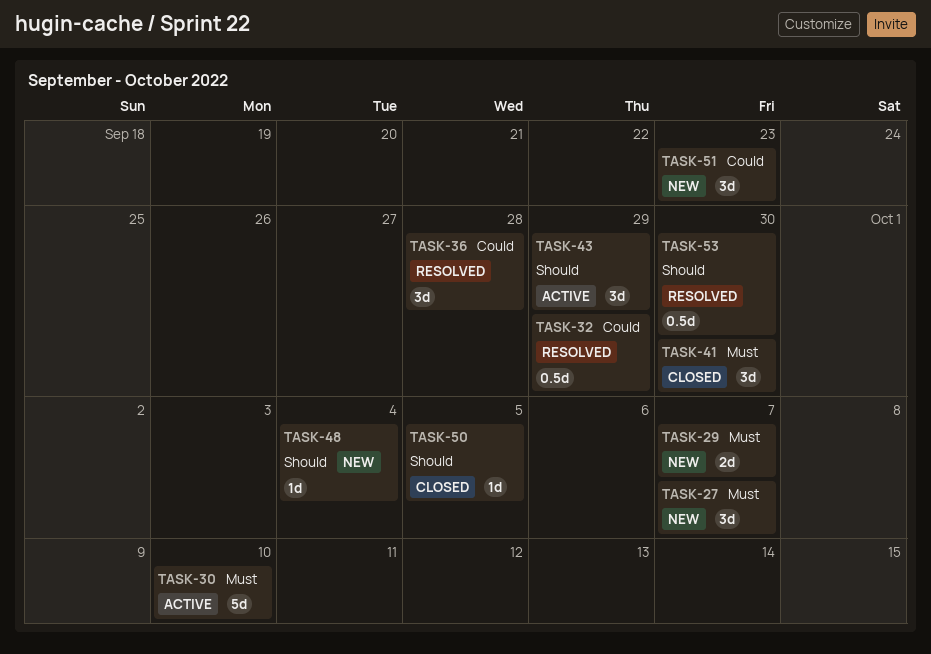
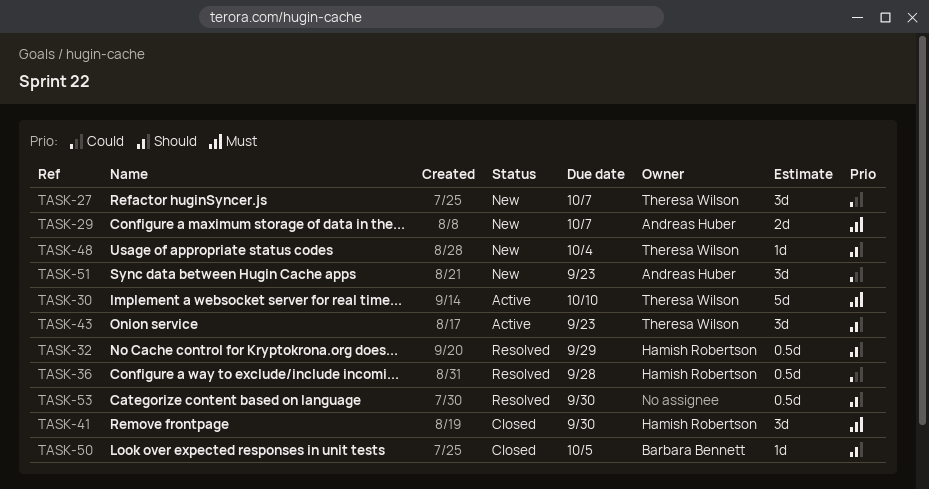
TASK-27, priority: Must -> Could
TASK-32, priority: Could -> Should
TASK-36, estimate: 3d -> 0.5d
TASK-43, due: Sep 29 -> Sep 23

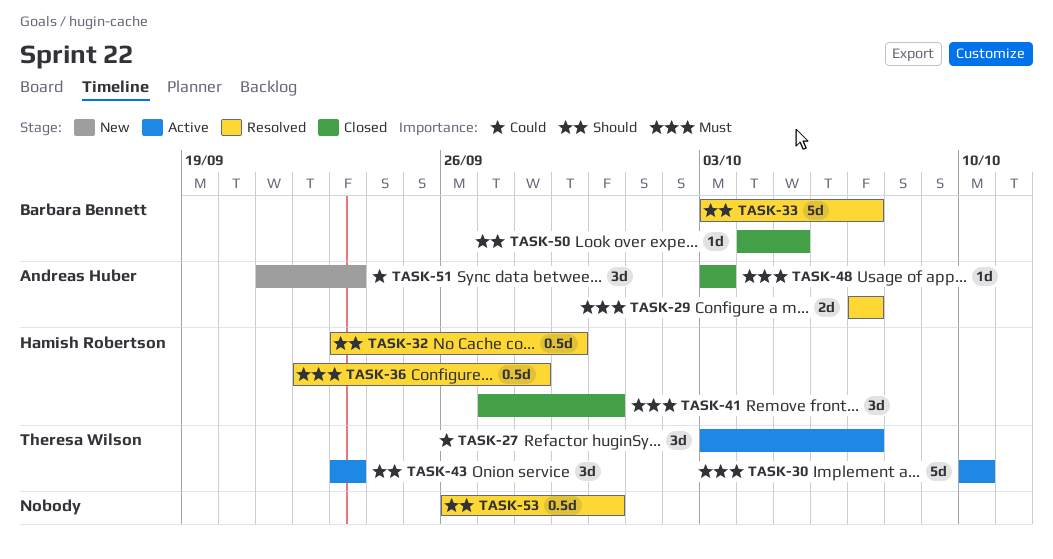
TASK-27, status: New -> Active
TASK-29, status: New -> Resolved
TASK-33: none -> present
TASK-36, priority: Could -> Must
TASK-48, status: New -> Closed
TASK-48, owner: Theresa Wilson -> Andreas Huber
TASK-48, priority: Should -> Must
TASK-48, due: Oct 4 -> Oct 3

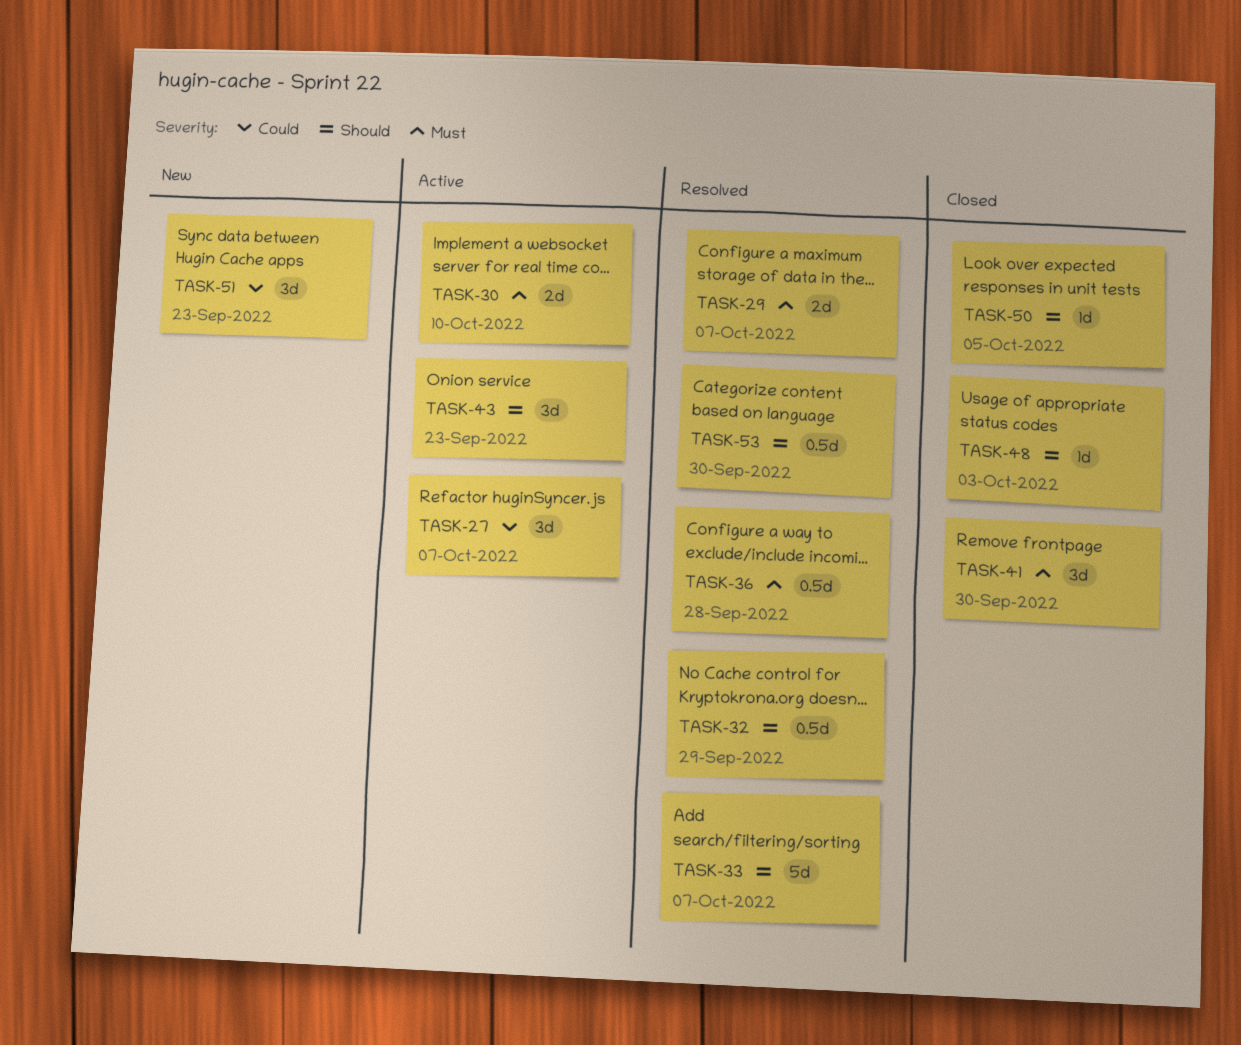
TASK-30, estimate: 5d -> 2d
TASK-48, priority: Must -> Should

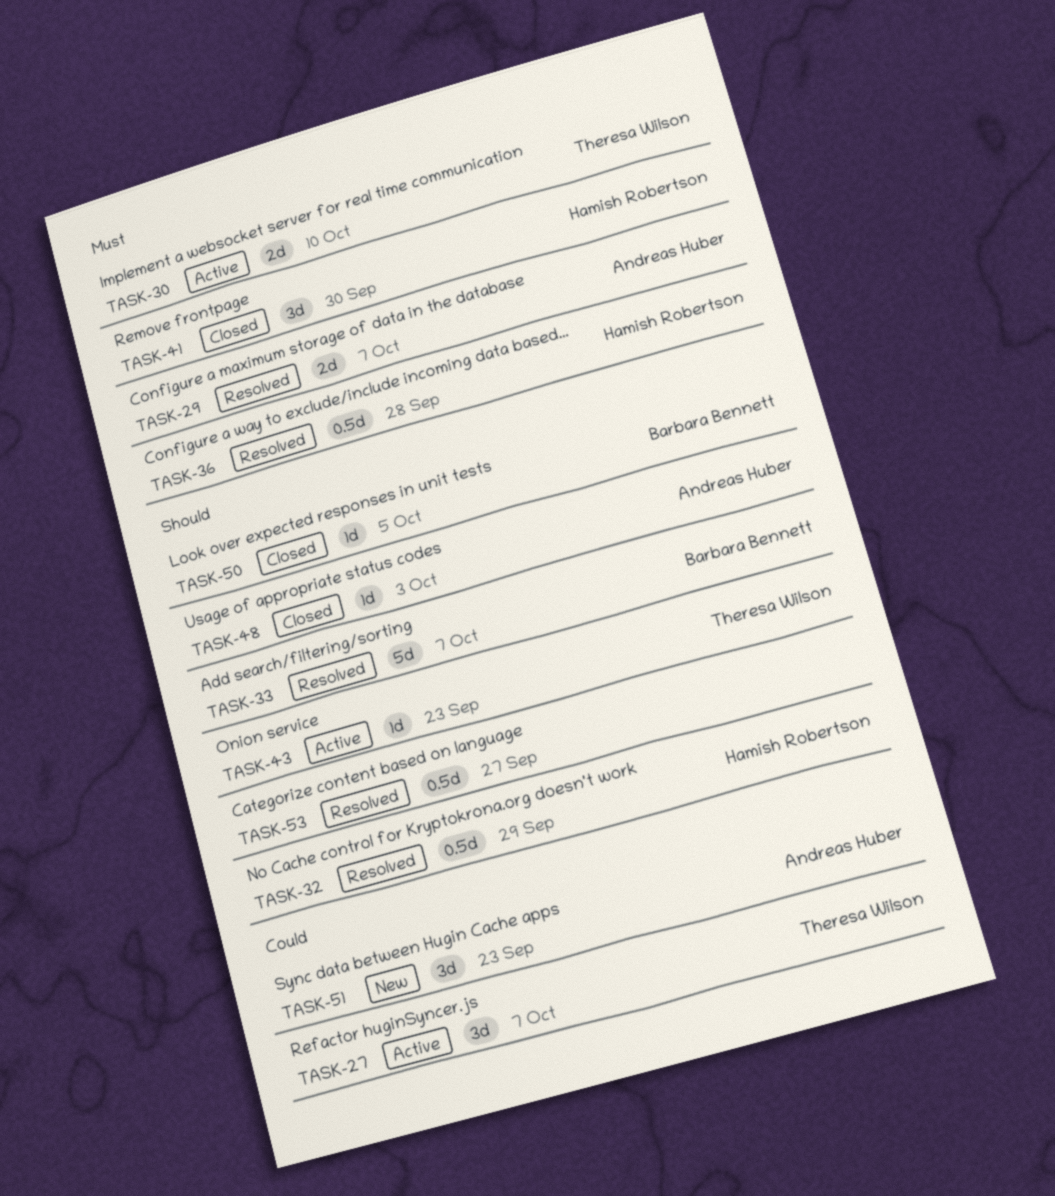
TASK-43, estimate: 3d -> 1d
TASK-53, due: Sep 30 -> Sep 27

